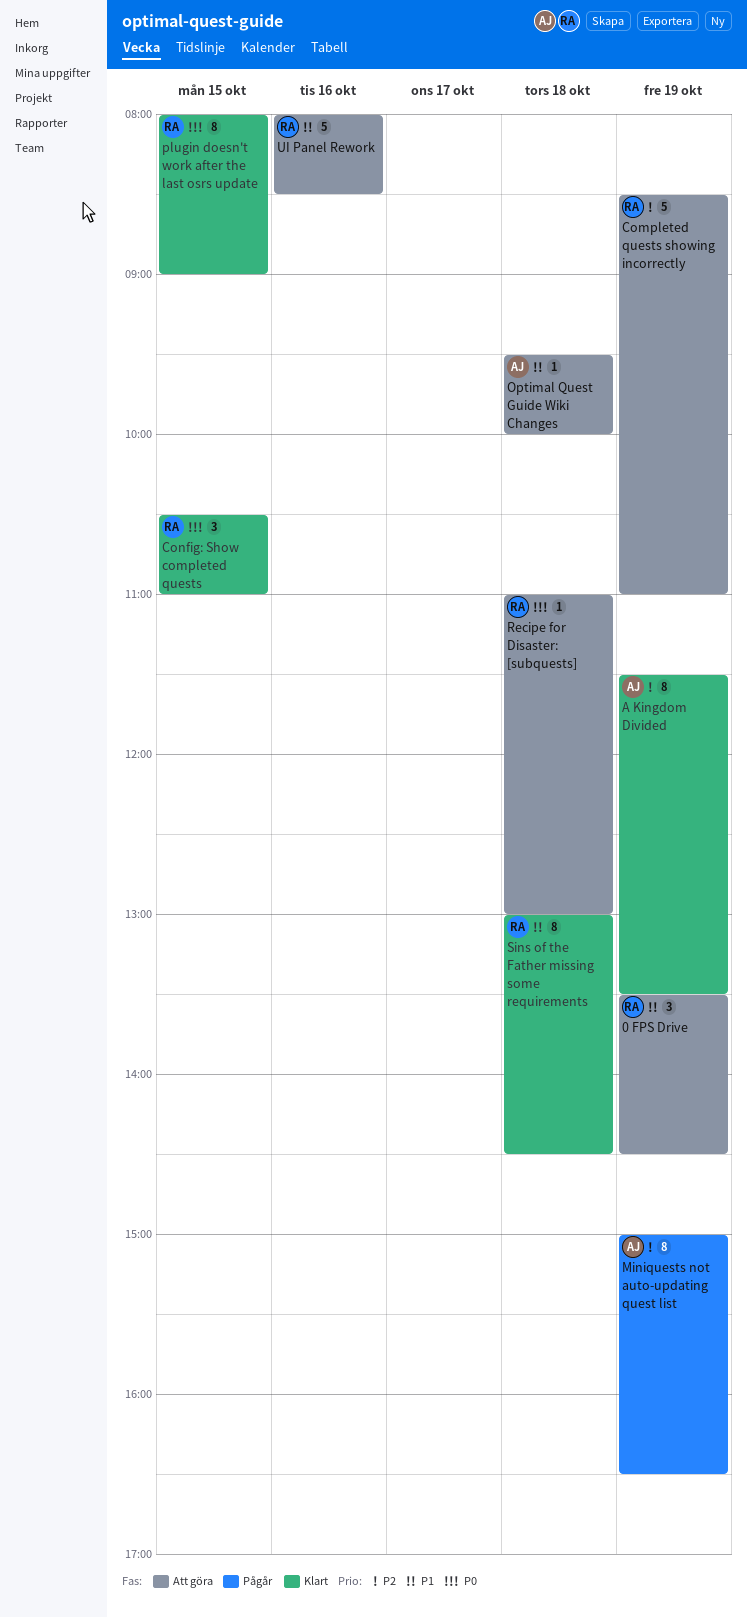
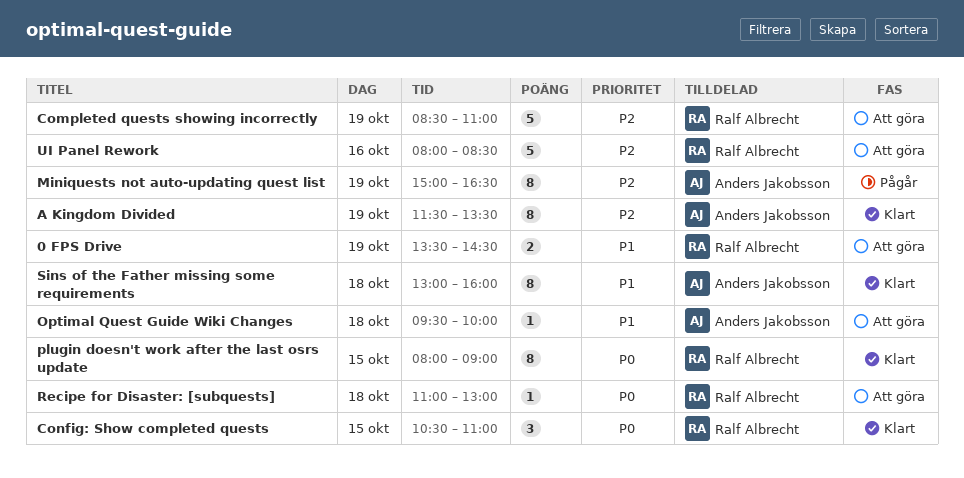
0 FPS Drive, estimate: 3 -> 2
Sins of the Father missing some requirements, owner: Ralf Albrecht -> Anders Jakobsson
Sins of the Father missing some requirements, ends: 14:30 -> 16:00
UI Panel Rework, priority: P1 -> P2

